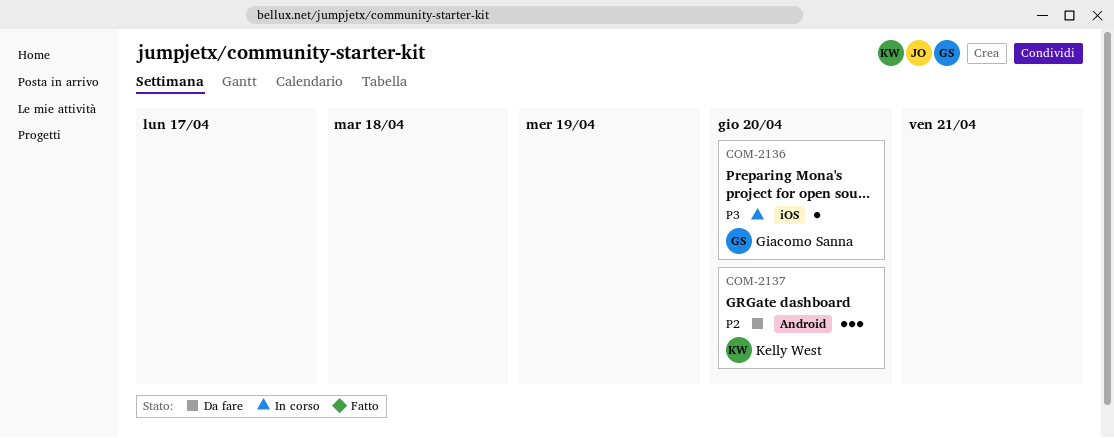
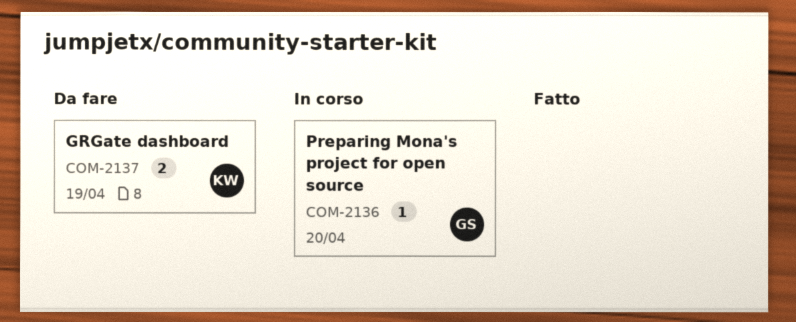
COM-2137, estimate: 3 -> 2
COM-2137, due: Apr 20 -> Apr 19

